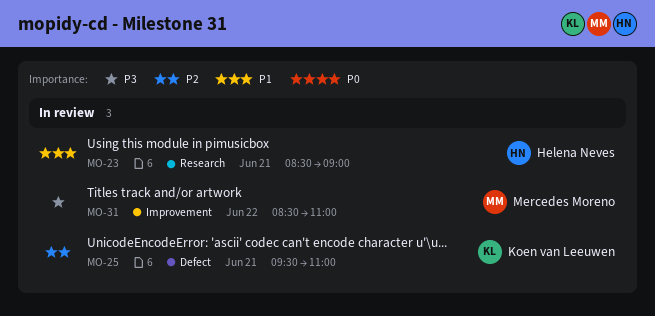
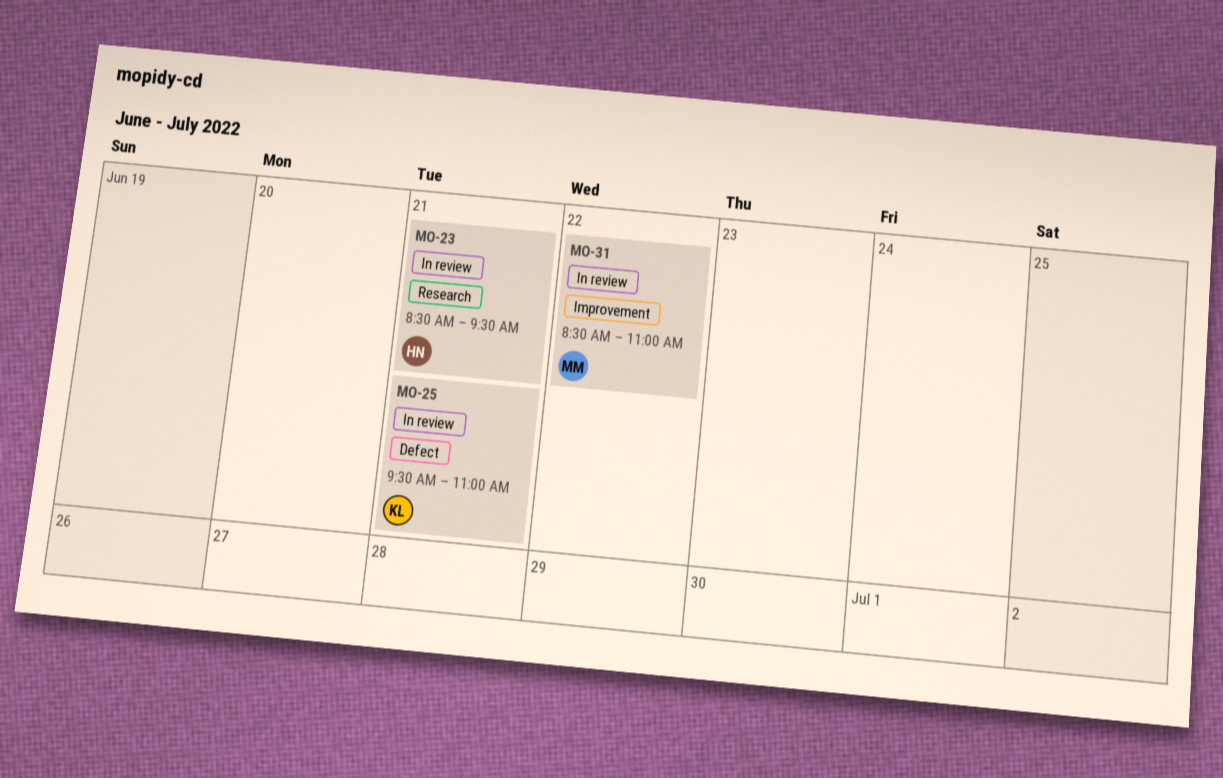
MO-23, ends: 09:00 -> 09:30

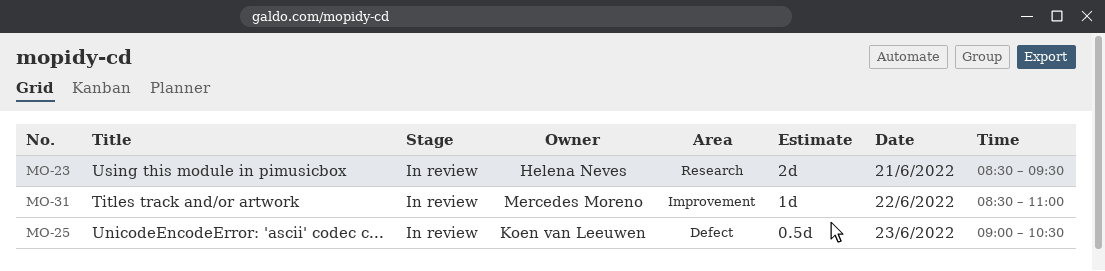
MO-25, day: Jun 21 -> Jun 23
MO-25, begins: 09:30 -> 09:00
MO-25, ends: 11:00 -> 10:30

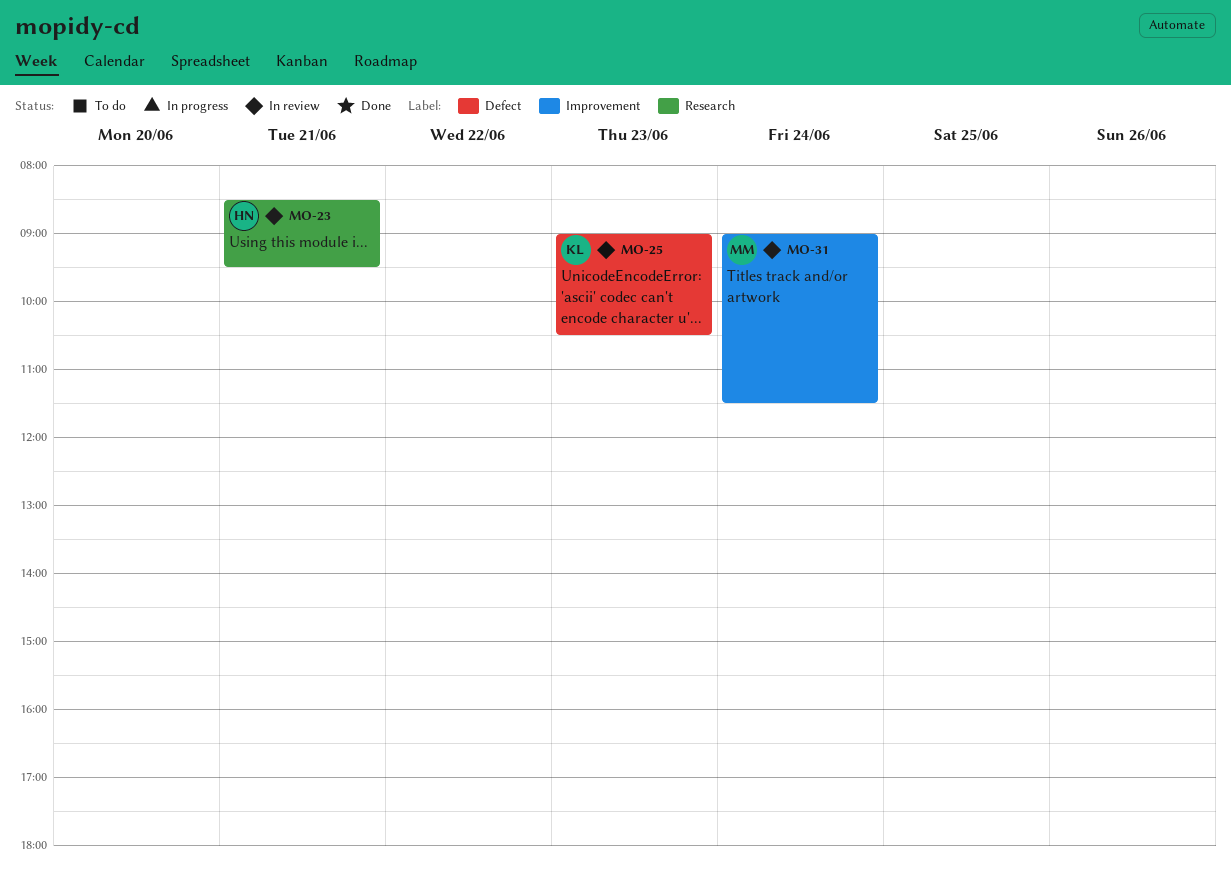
MO-31, day: Jun 22 -> Jun 24
MO-31, begins: 08:30 -> 09:00
MO-31, ends: 11:00 -> 11:30

